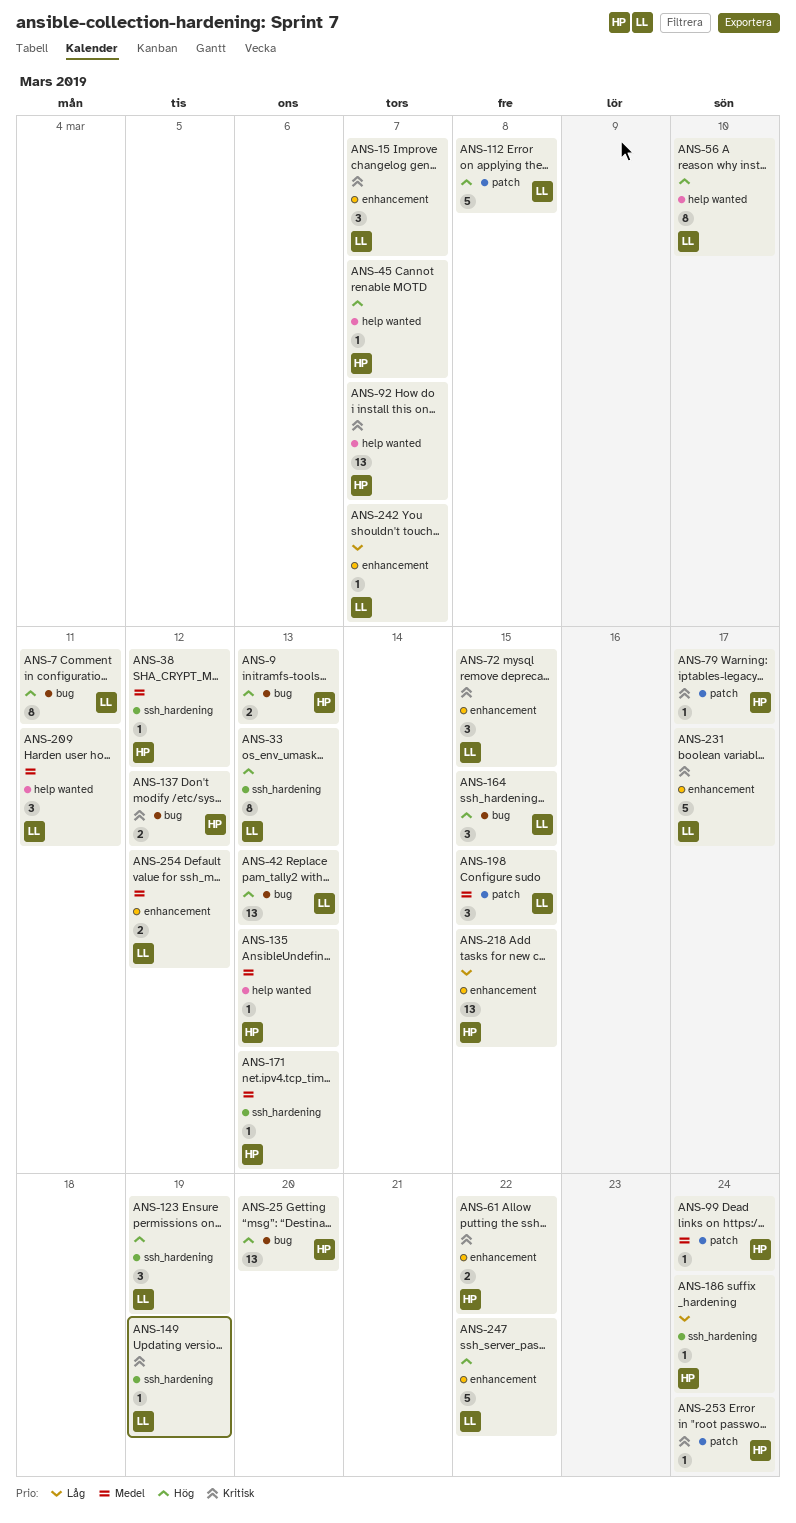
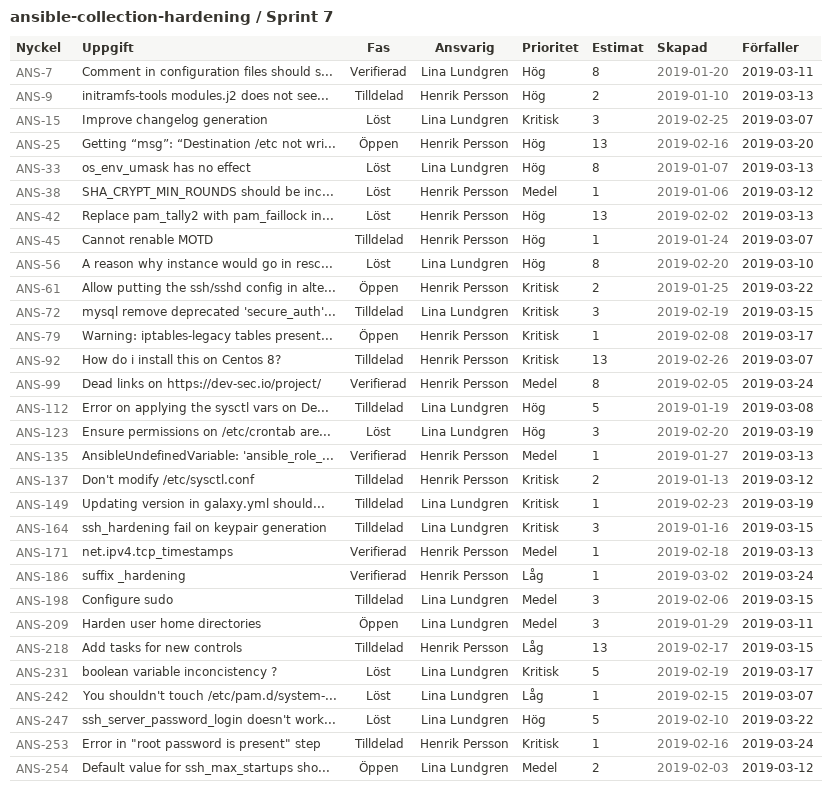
ANS-42, owner: Lina Lundgren -> Henrik Persson
ANS-99, estimate: 1 -> 8
ANS-164, priority: Hög -> Kritisk

